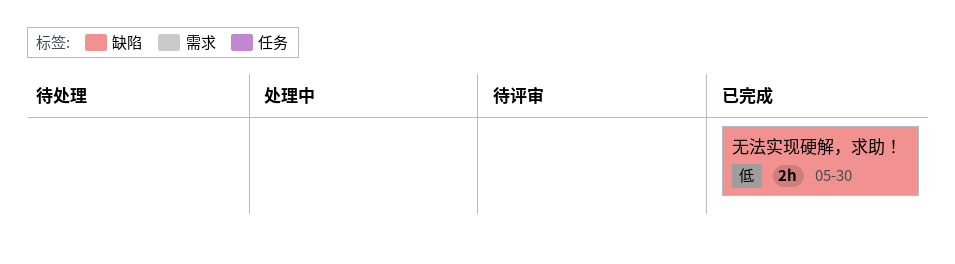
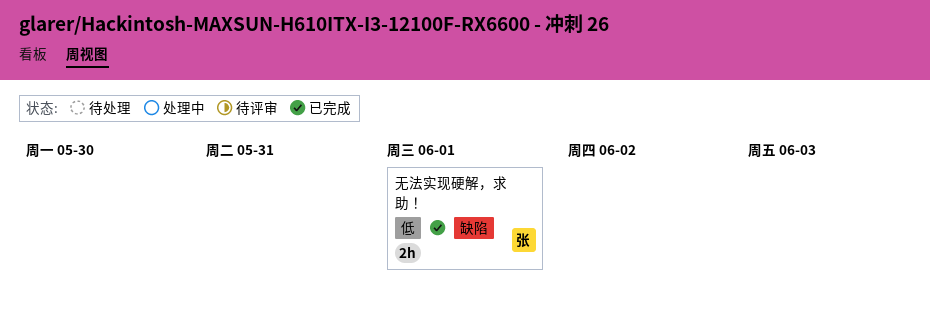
无法实现硬解，求助！, due: May 30 -> Jun 1

